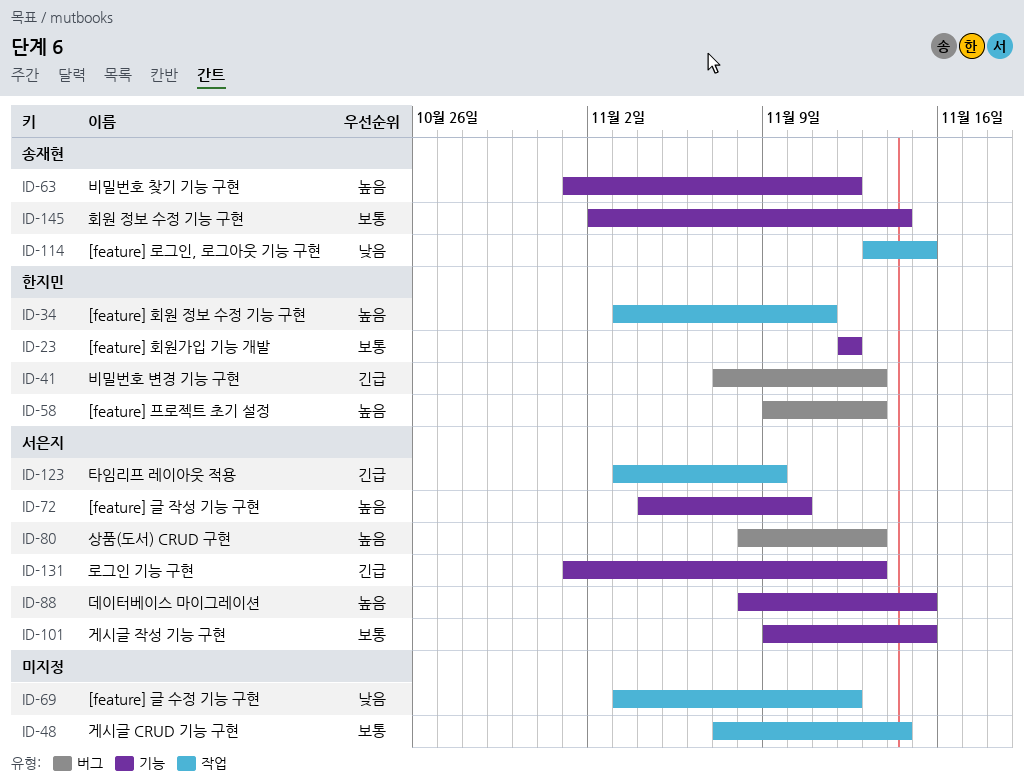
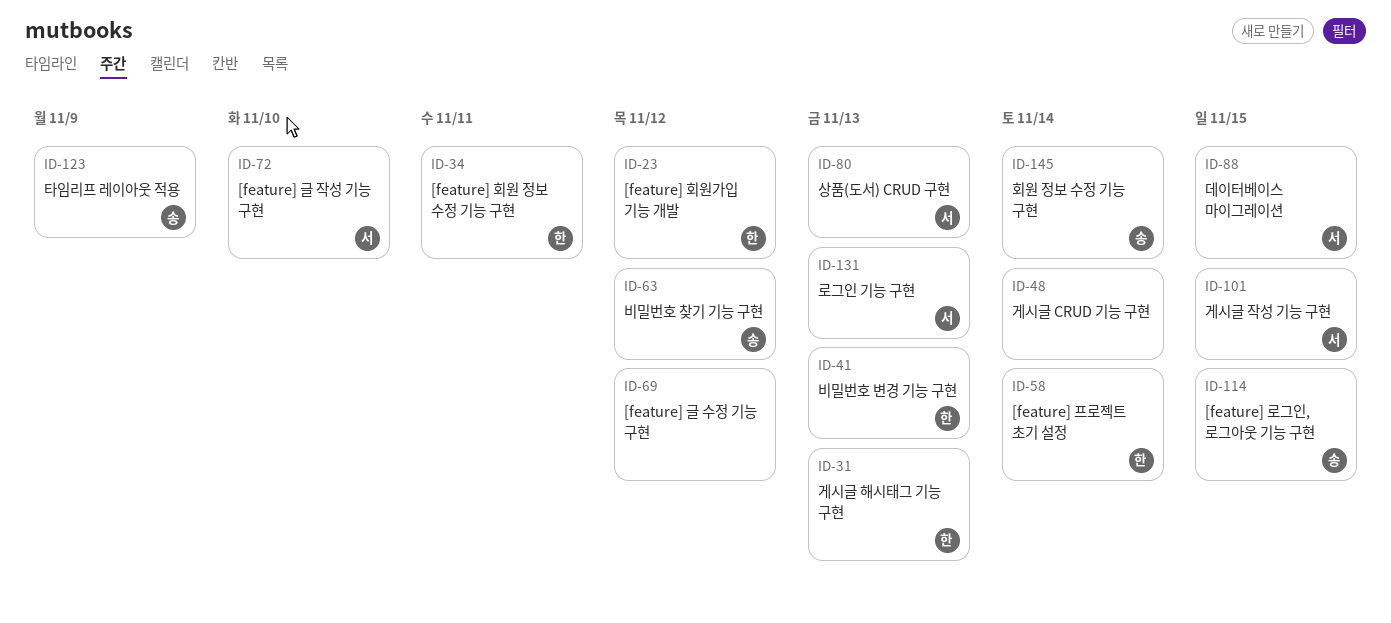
ID-31: none -> present
ID-58, due: Nov 13 -> Nov 14
ID-123, owner: 서은지 -> 송재현

